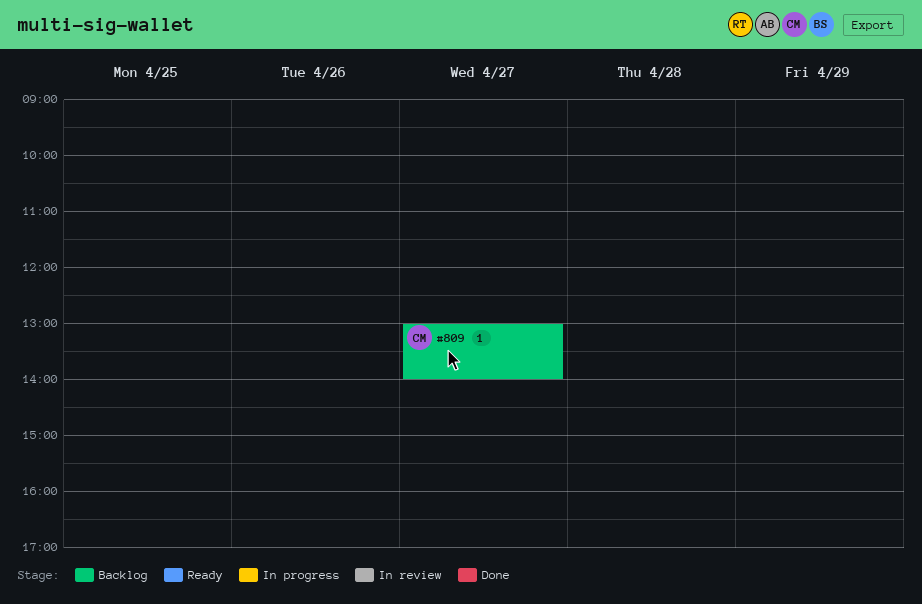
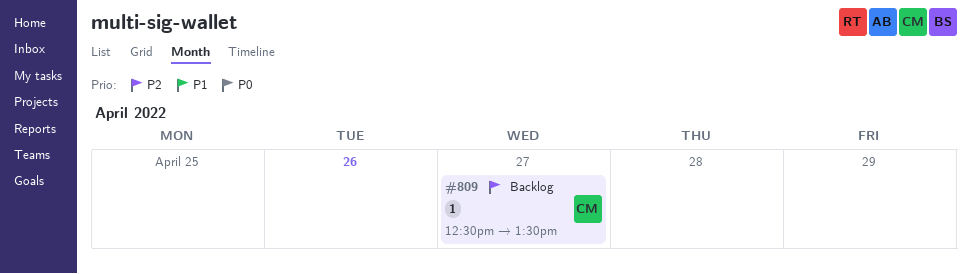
#809, begins: 13:00 -> 12:30
#809, ends: 14:00 -> 13:30

